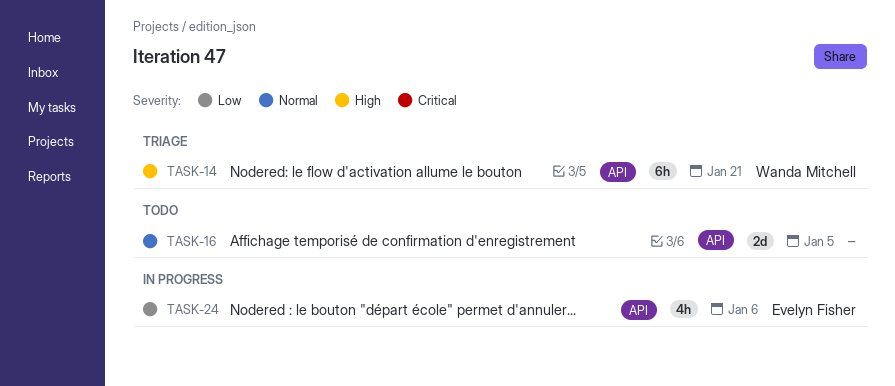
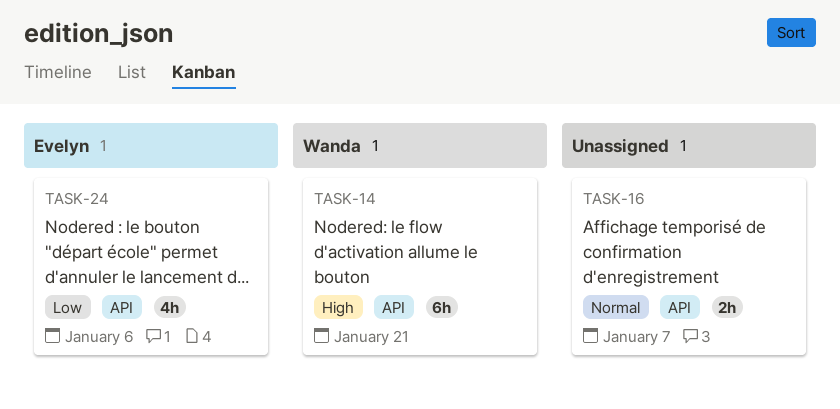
TASK-16, estimate: 2d -> 2h
TASK-16, due: Jan 5 -> Jan 7

